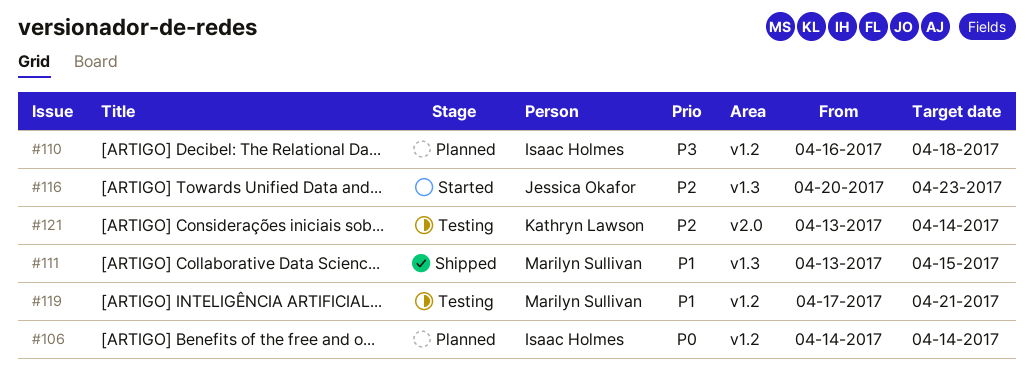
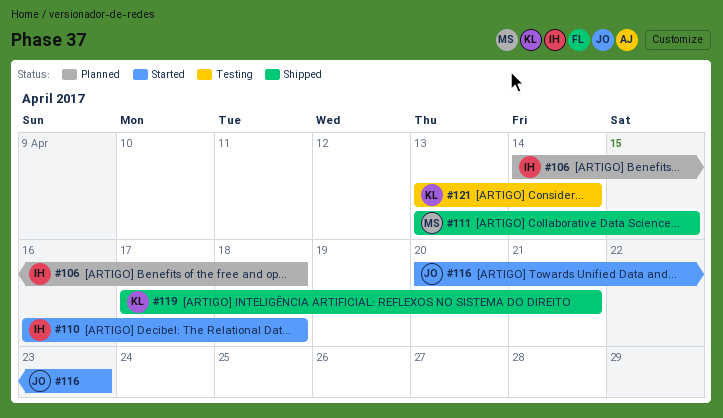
#106, due: Apr 14 -> Apr 18
#110, status: Planned -> Started
#119, status: Testing -> Shipped
#119, owner: Marilyn Sullivan -> Kathryn Lawson

